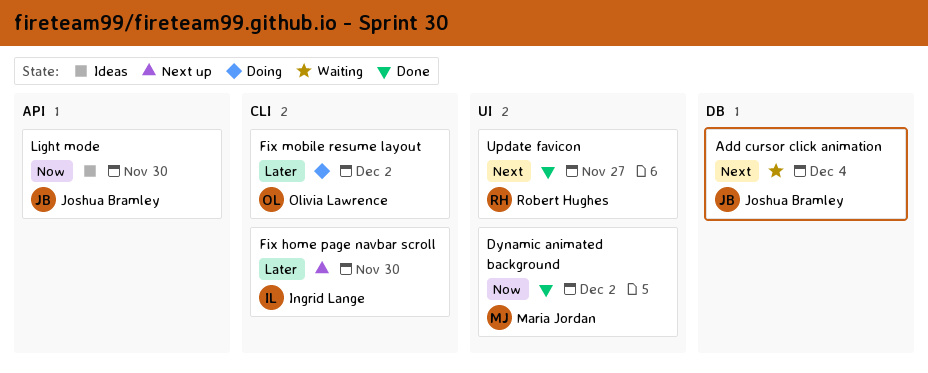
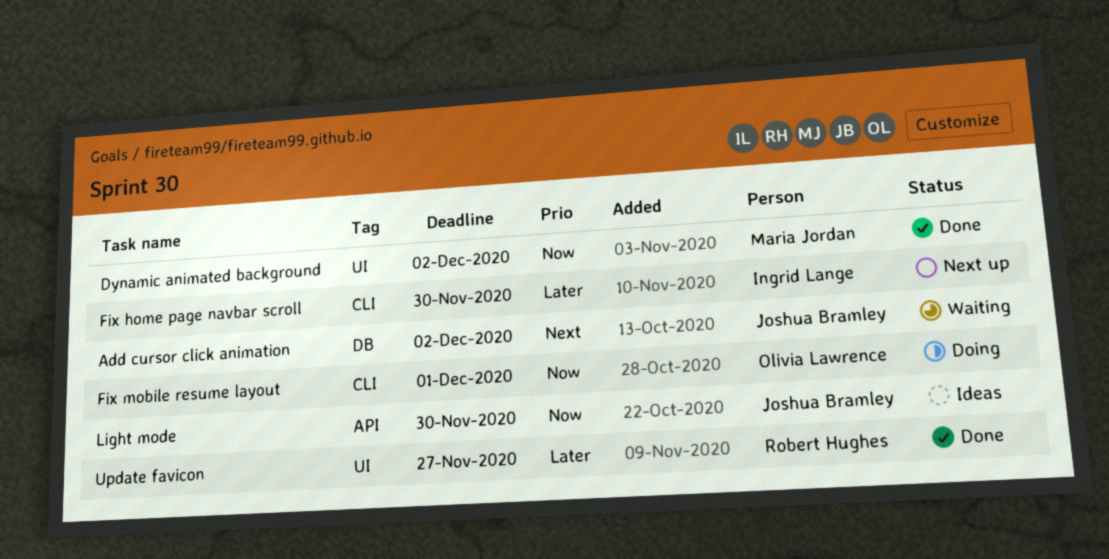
Add cursor click animation, due: Dec 4 -> Dec 2
Fix mobile resume layout, priority: Later -> Now
Fix mobile resume layout, due: Dec 2 -> Dec 1
Update favicon, priority: Next -> Later

